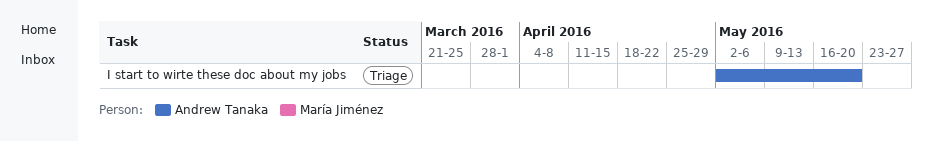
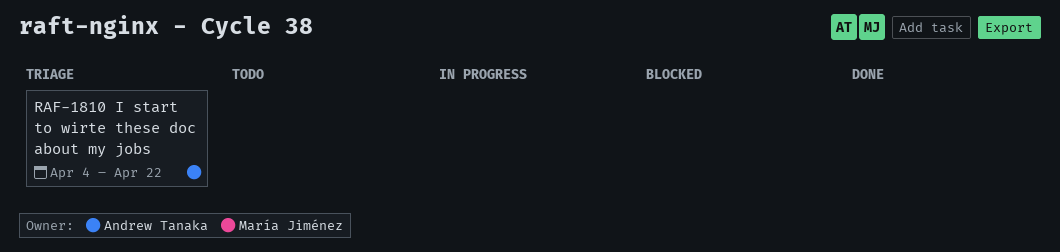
I start to wirte these doc about my jobs, start: May 2 -> Apr 4
I start to wirte these doc about my jobs, due: May 20 -> Apr 22

